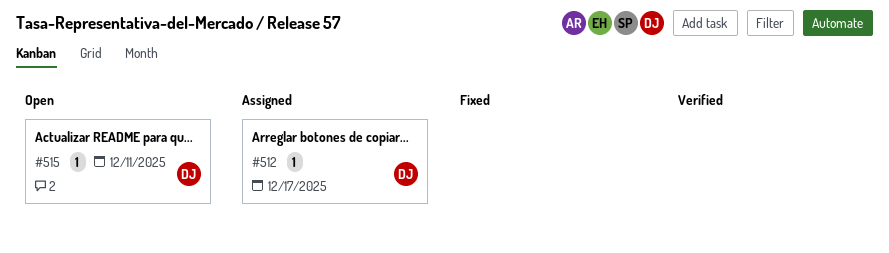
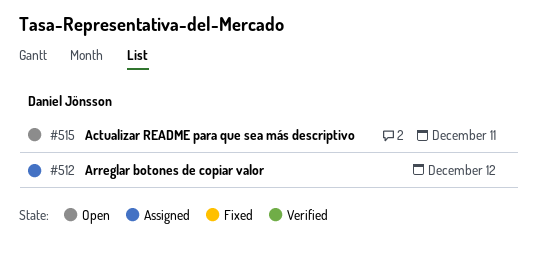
#512, due: Dec 17 -> Dec 12

